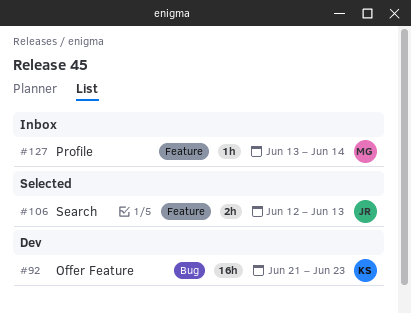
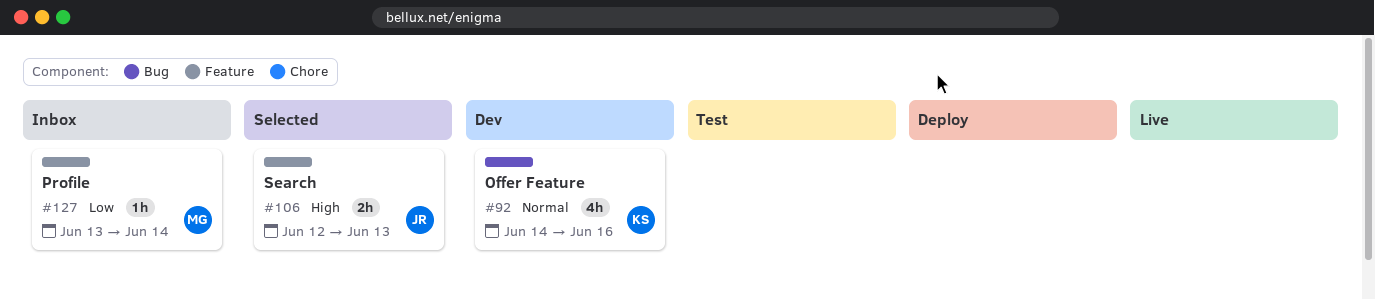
#92, estimate: 16h -> 4h
#92, start: Jun 21 -> Jun 14
#92, due: Jun 23 -> Jun 16

